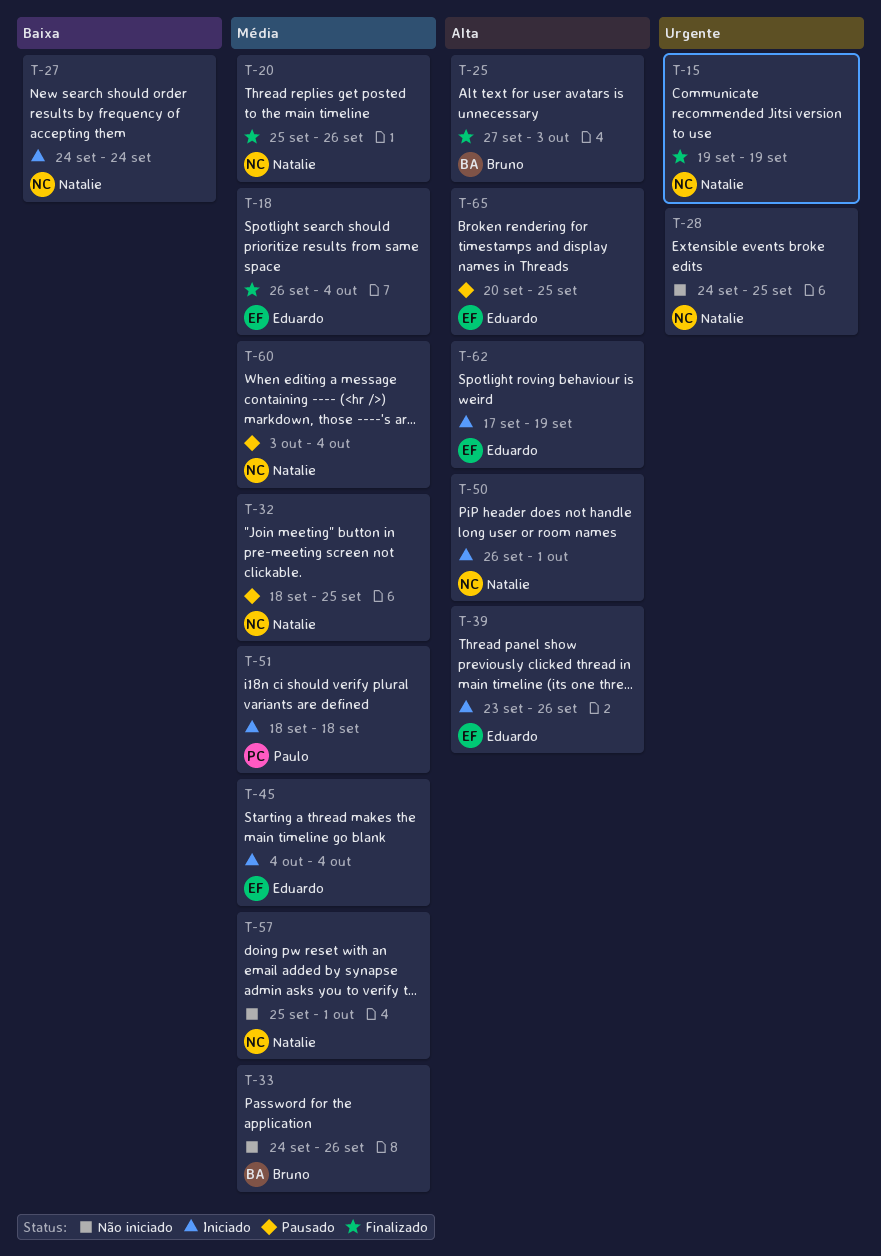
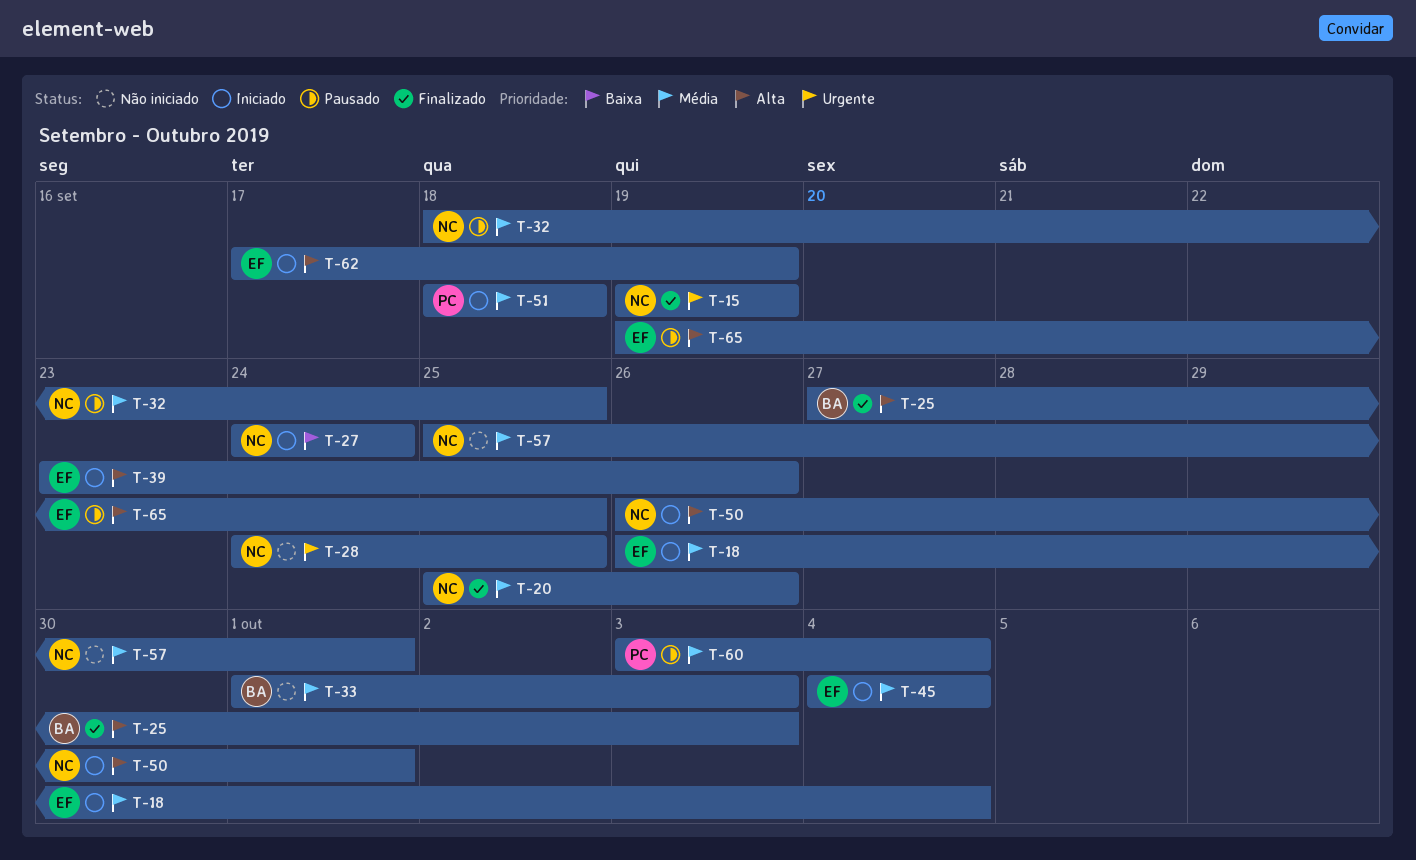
T-18, status: Finalizado -> Iniciado
T-33, start: Sep 24 -> Oct 1
T-33, due: Sep 26 -> Oct 3
T-60, owner: Natalie -> Paulo
T-65, start: Sep 20 -> Sep 19

